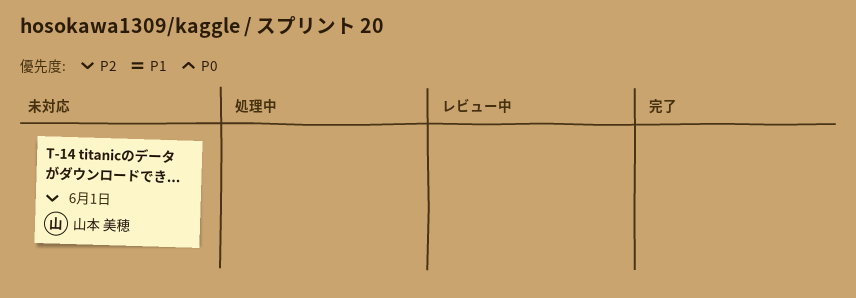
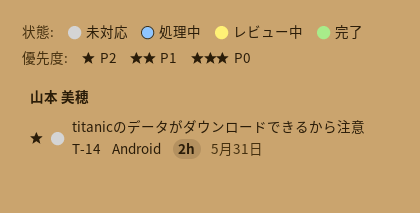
T-14, due: Jun 1 -> May 31

